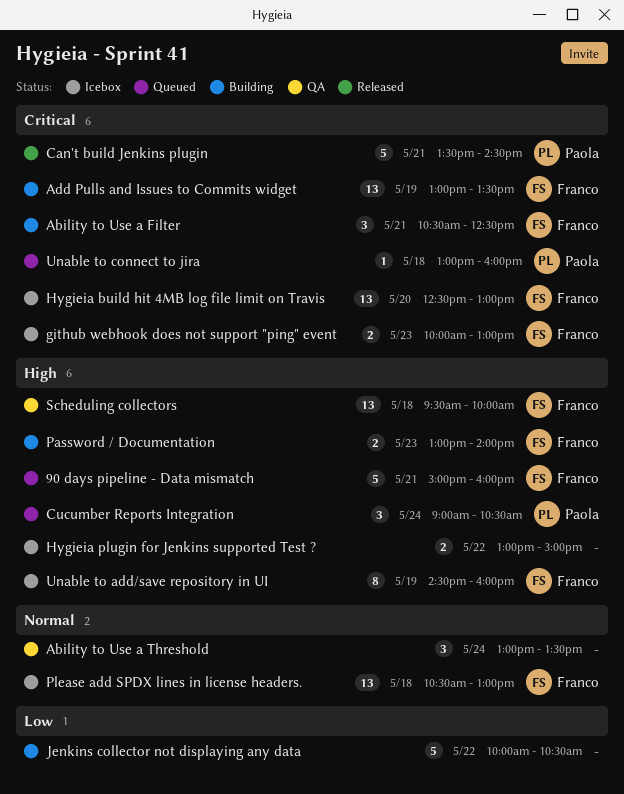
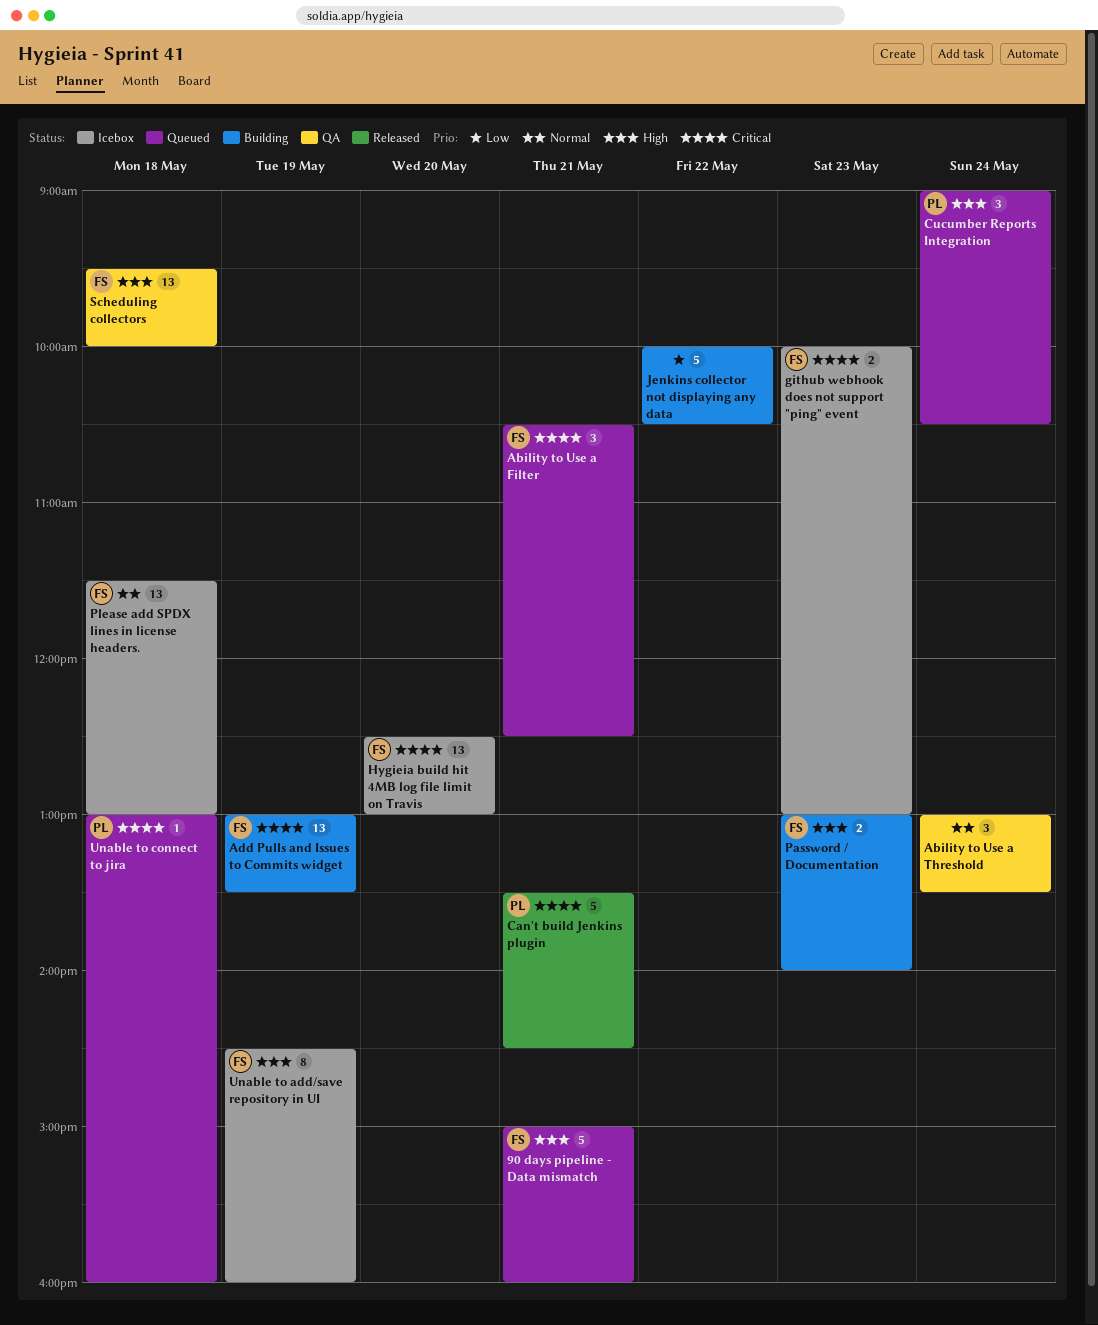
Ability to Use a Filter, status: Building -> Queued
Hygieia plugin for Jenkins supported Test ?: present -> none
Please add SPDX lines in license headers., begins: 10:30 -> 11:30

